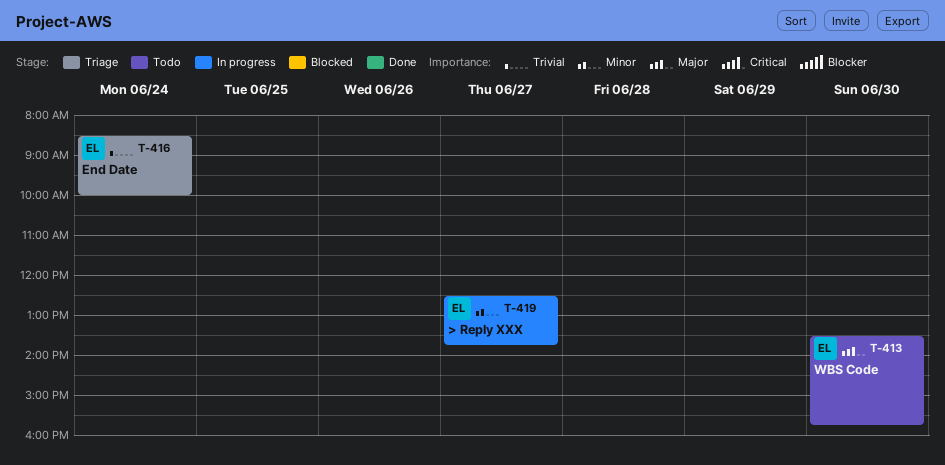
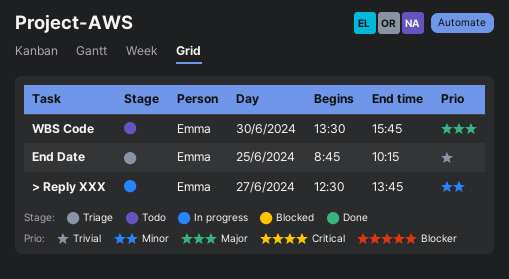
End Date, day: Jun 24 -> Jun 25
End Date, begins: 08:30 -> 08:45
End Date, ends: 10:00 -> 10:15

